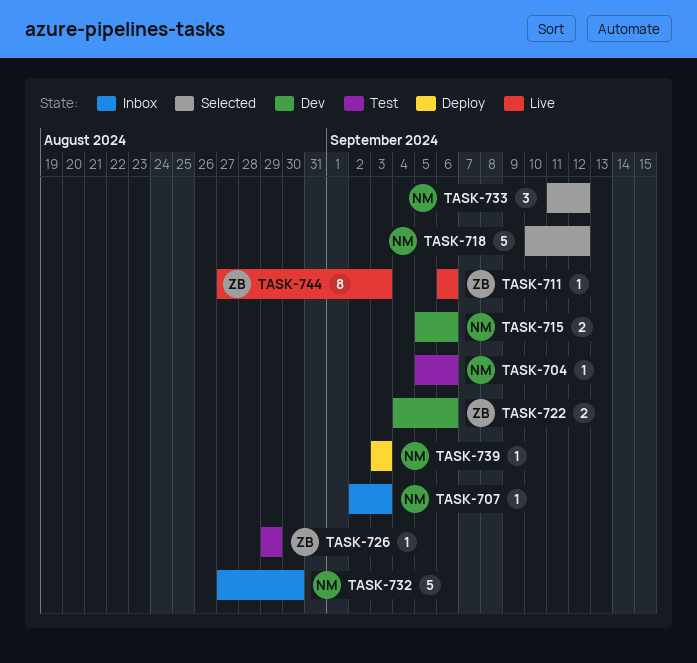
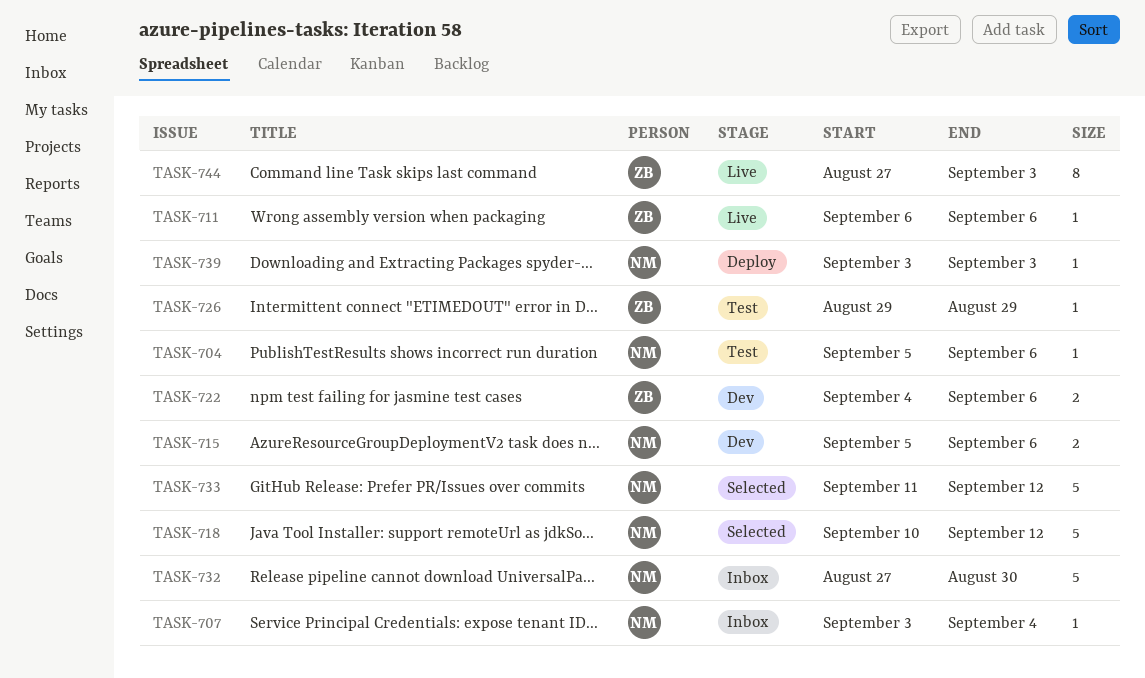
TASK-707, start: Sep 2 -> Sep 3
TASK-707, due: Sep 3 -> Sep 4
TASK-733, estimate: 3 -> 5

